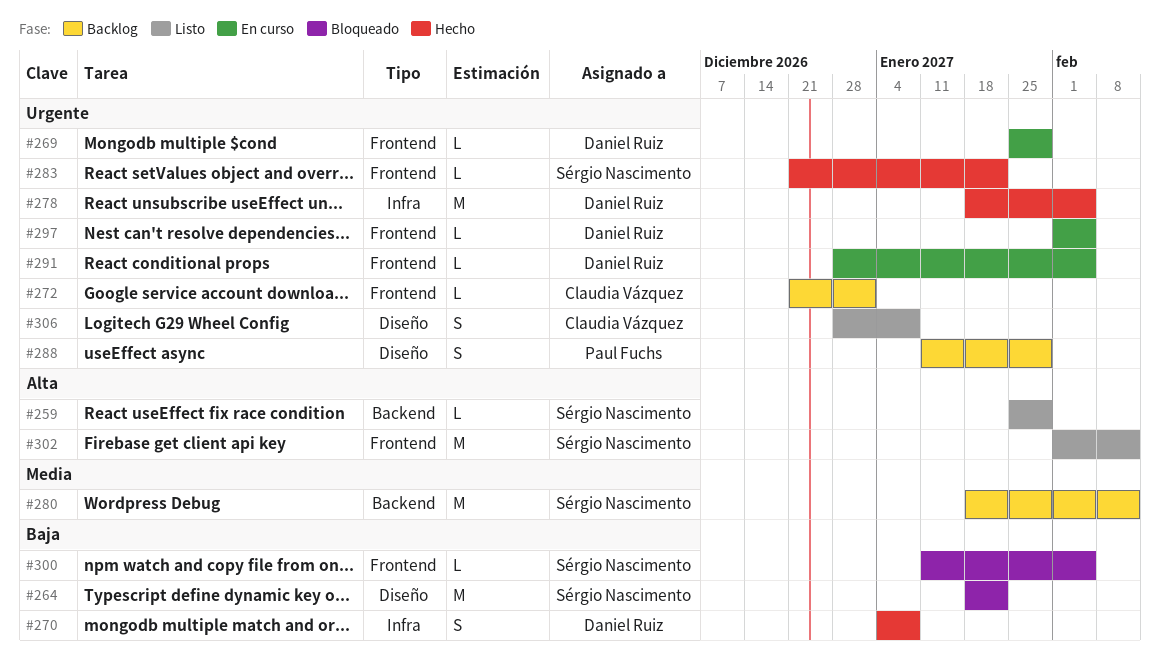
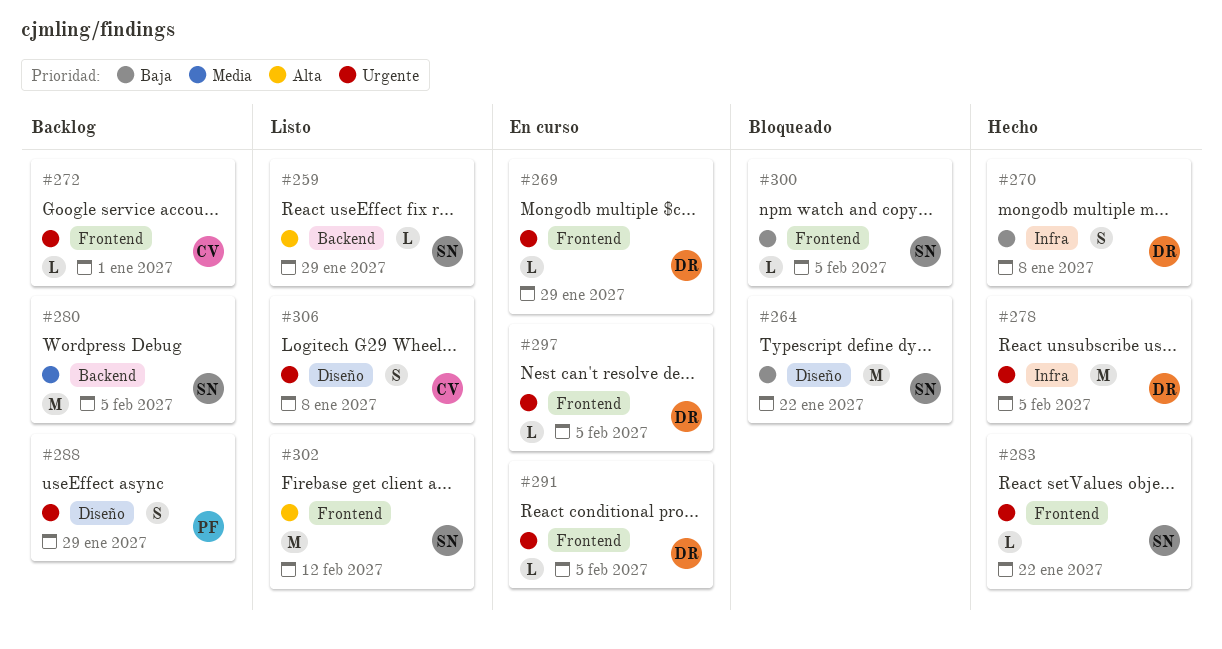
#280, due: Feb 12 -> Feb 5

